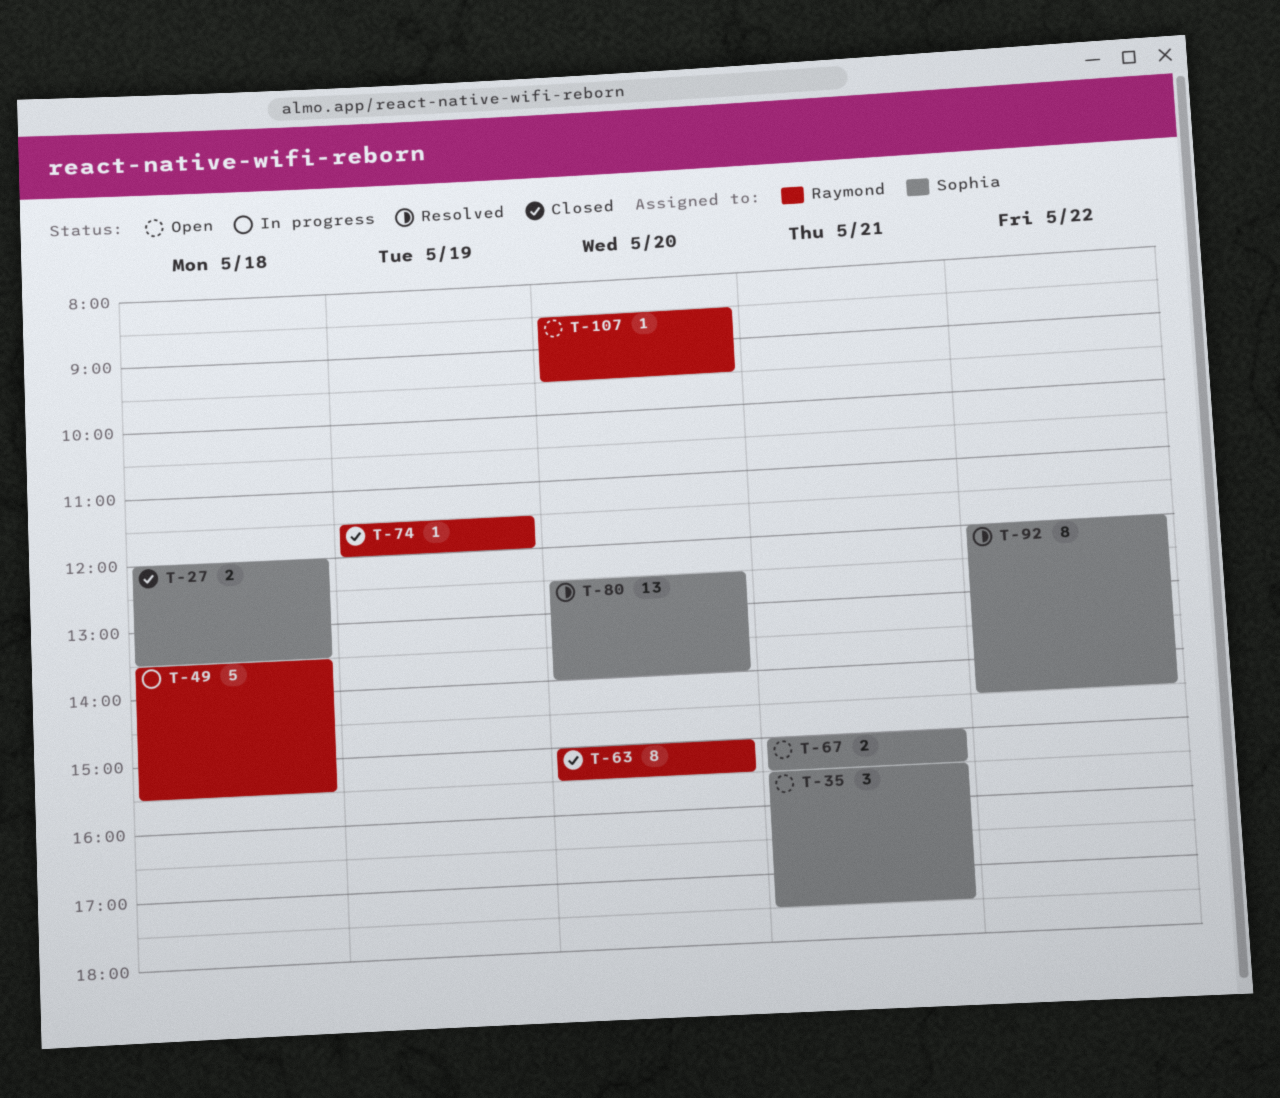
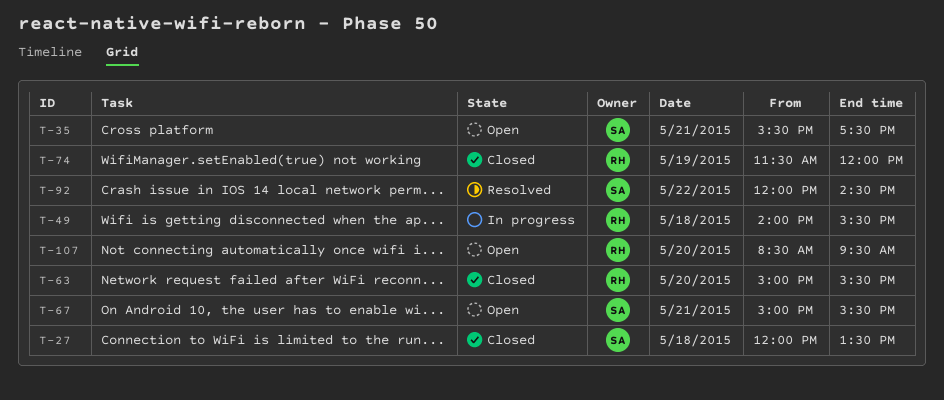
T-49, begins: 13:30 -> 14:00
T-80: present -> none

